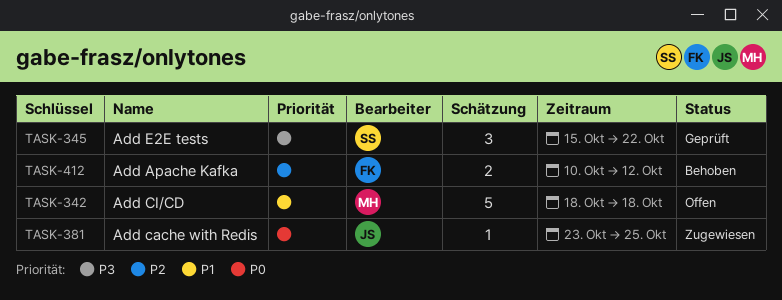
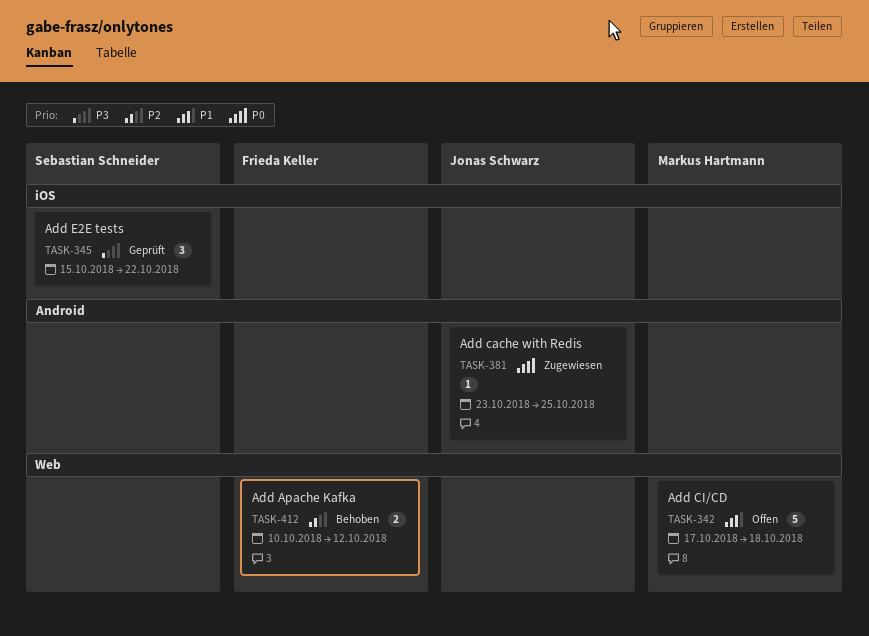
TASK-342, start: Oct 18 -> Oct 17

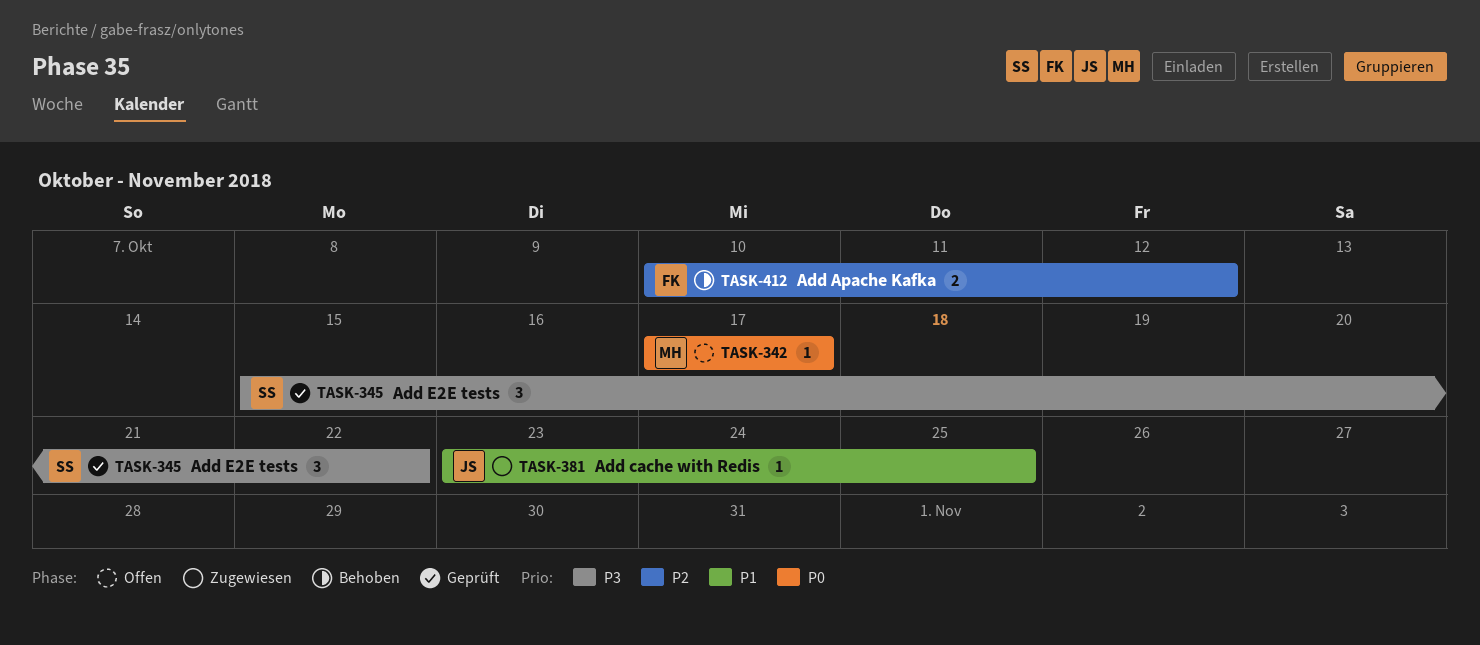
TASK-342, priority: P1 -> P0
TASK-342, estimate: 5 -> 1
TASK-342, due: Oct 18 -> Oct 17
TASK-381, priority: P0 -> P1

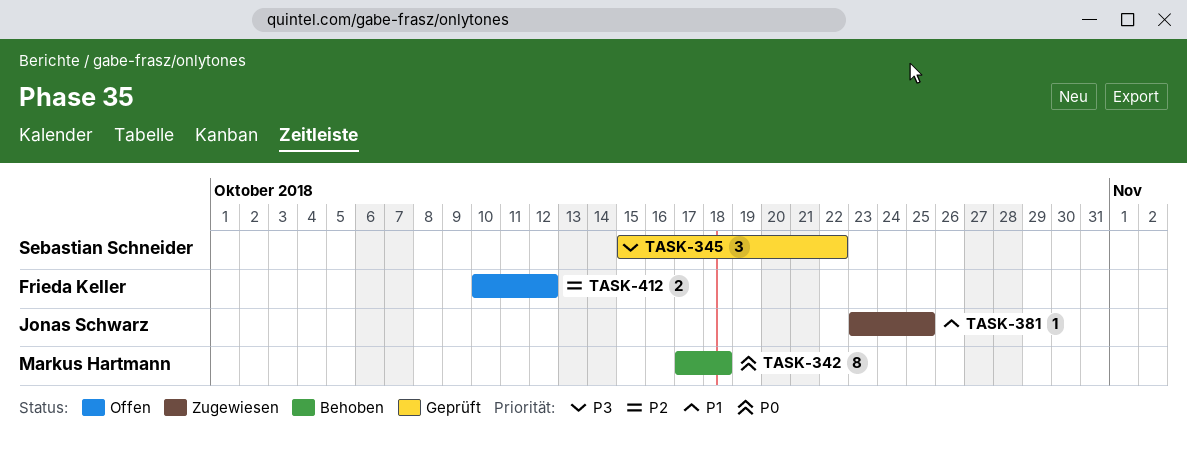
TASK-342, status: Offen -> Behoben
TASK-342, estimate: 1 -> 8
TASK-342, due: Oct 17 -> Oct 18
TASK-412, status: Behoben -> Offen

